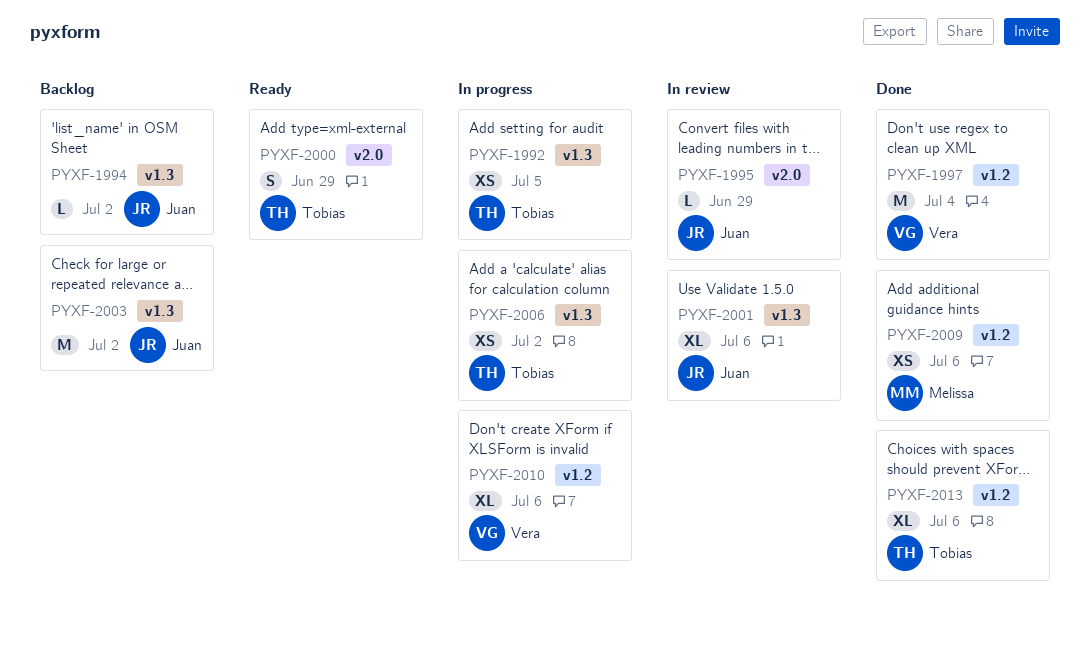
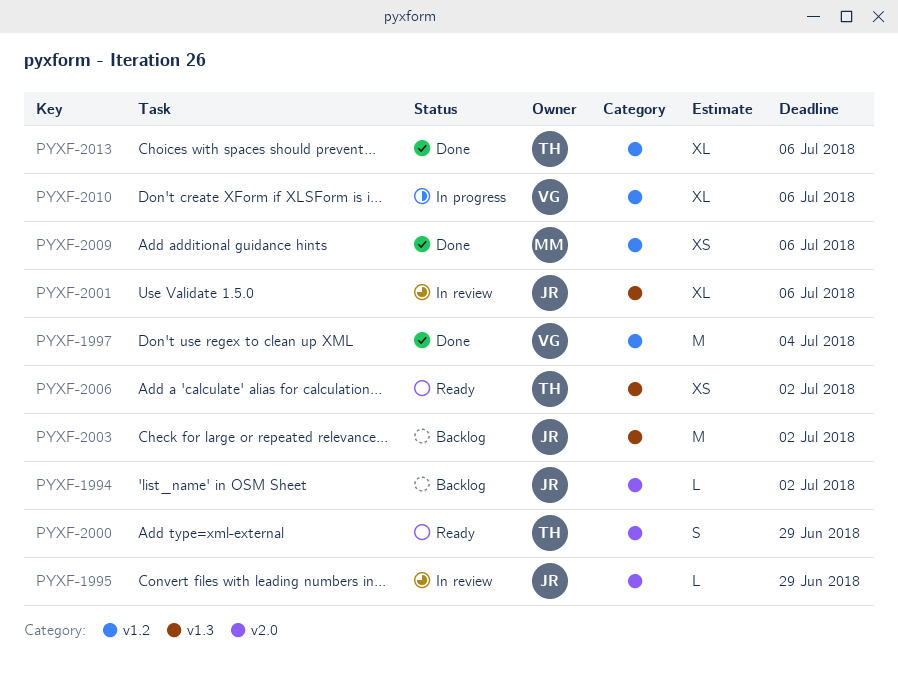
PYXF-1992: present -> none
PYXF-1994, label: v1.3 -> v2.0
PYXF-2006, status: In progress -> Ready

